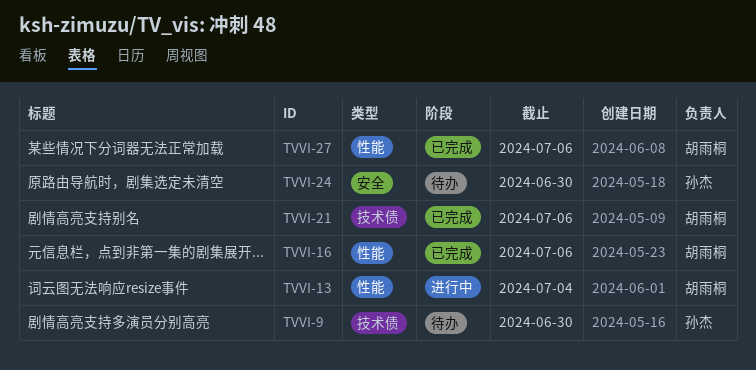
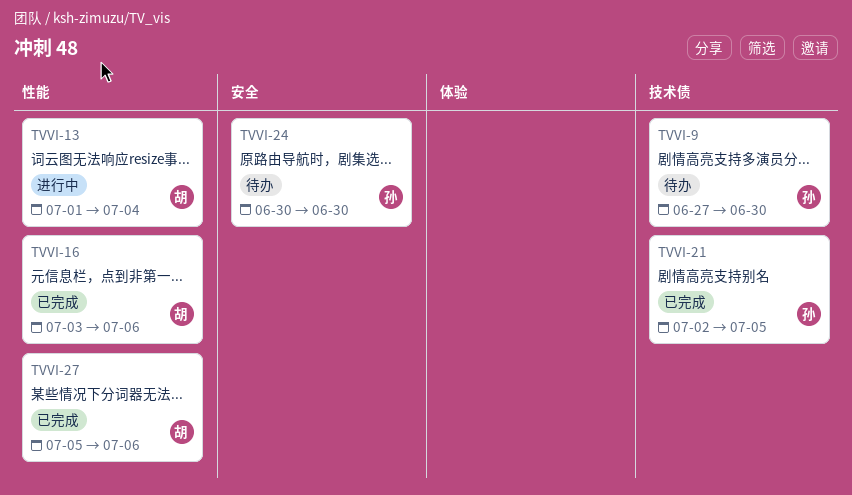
TVVI-21, owner: 胡雨桐 -> 孙杰
TVVI-21, due: Jul 6 -> Jul 5

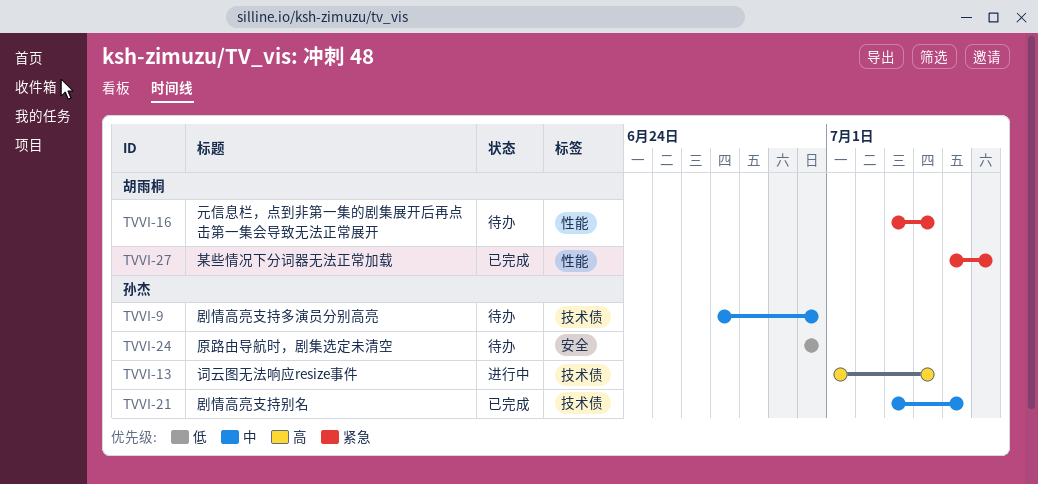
TVVI-13, owner: 胡雨桐 -> 孙杰
TVVI-13, label: 性能 -> 技术债
TVVI-16, status: 已完成 -> 待办
TVVI-16, due: Jul 6 -> Jul 4
TVVI-21, start: Jul 2 -> Jul 3

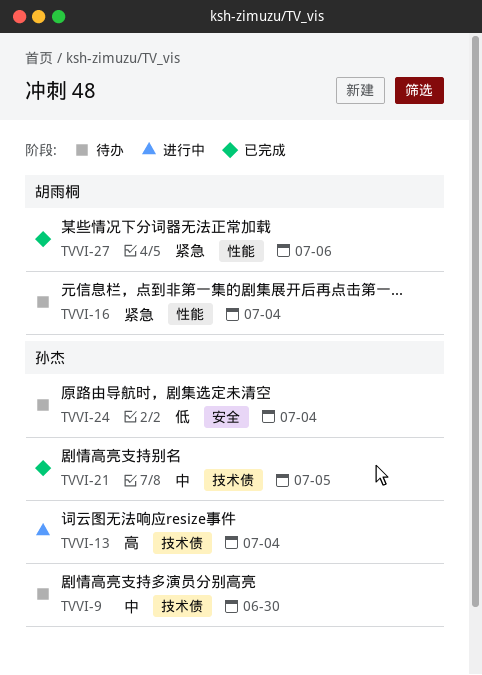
TVVI-24, due: Jun 30 -> Jul 4

